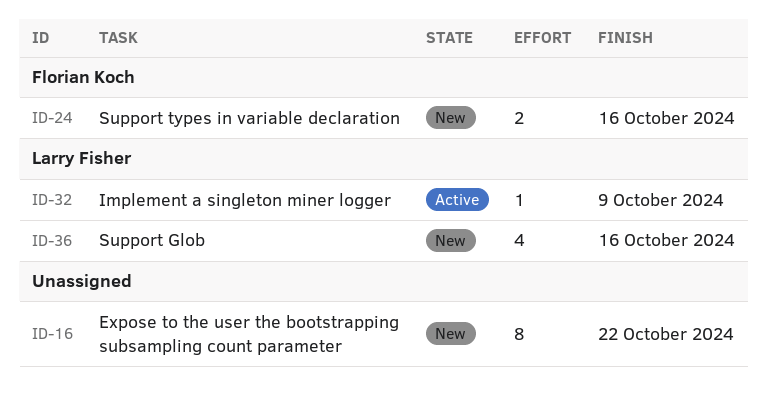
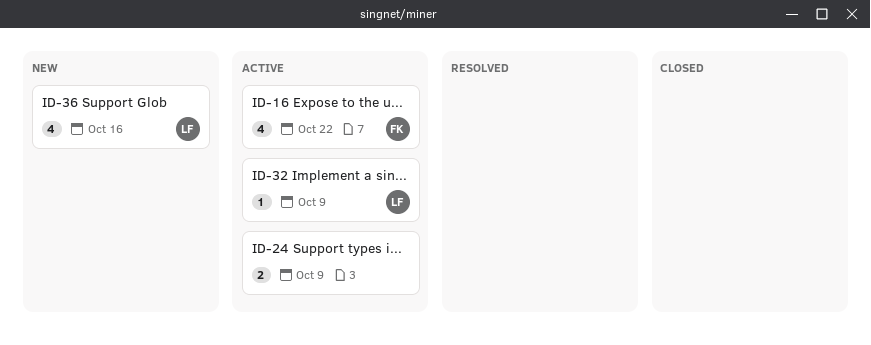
ID-16, status: New -> Active
ID-16, owner: none -> Florian Koch
ID-16, estimate: 8 -> 4
ID-24, status: New -> Active
ID-24, owner: Florian Koch -> none
ID-24, due: Oct 16 -> Oct 9

